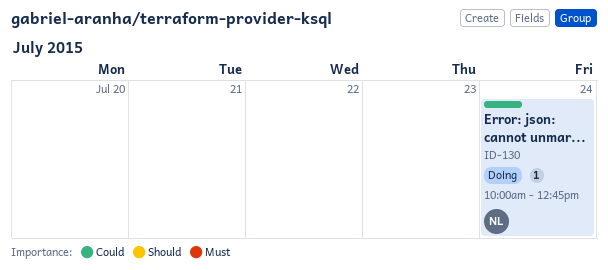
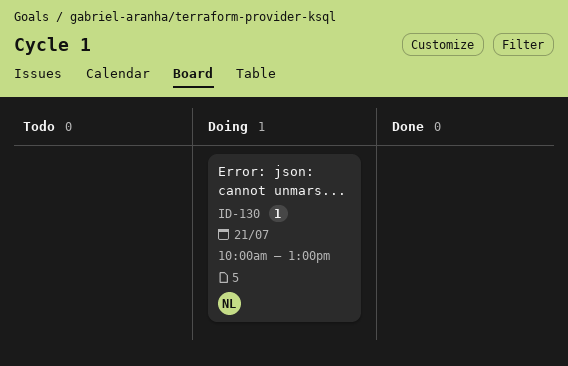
ID-130, day: Jul 24 -> Jul 21
ID-130, ends: 12:45 -> 13:00

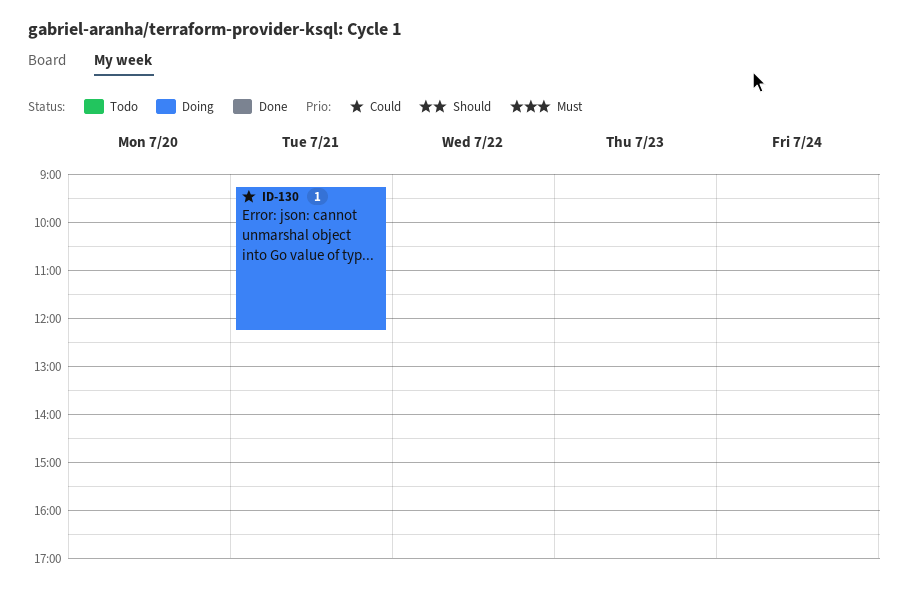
ID-130, begins: 10:00 -> 09:15
ID-130, ends: 13:00 -> 12:15

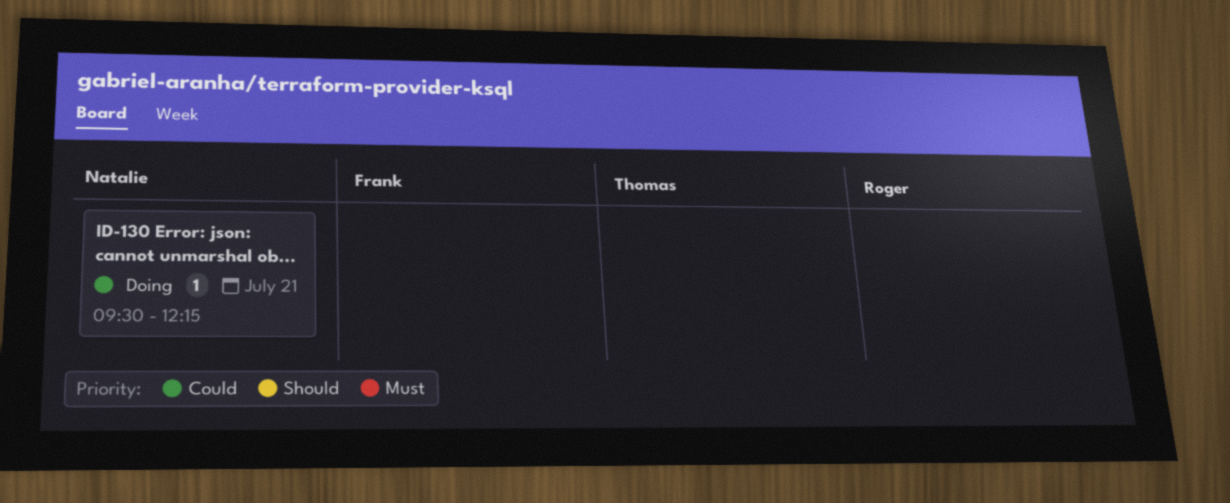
ID-130, begins: 09:15 -> 09:30

